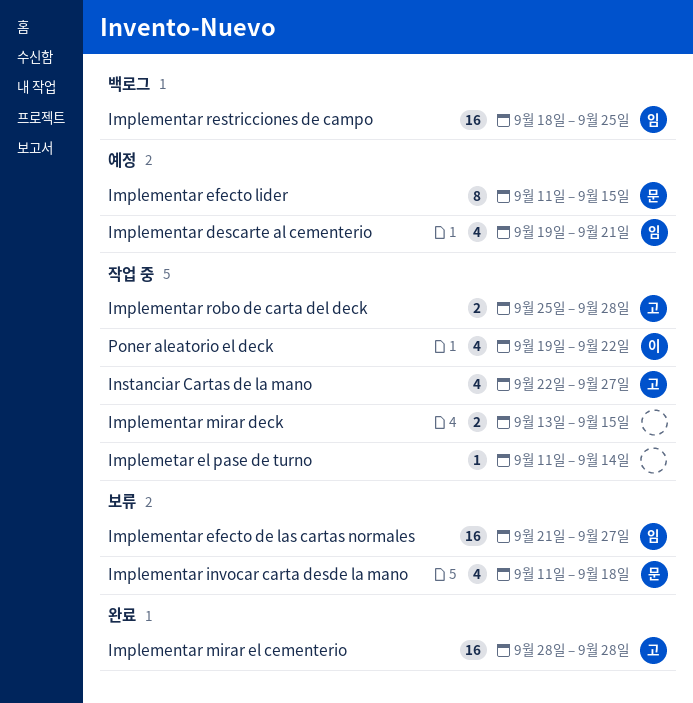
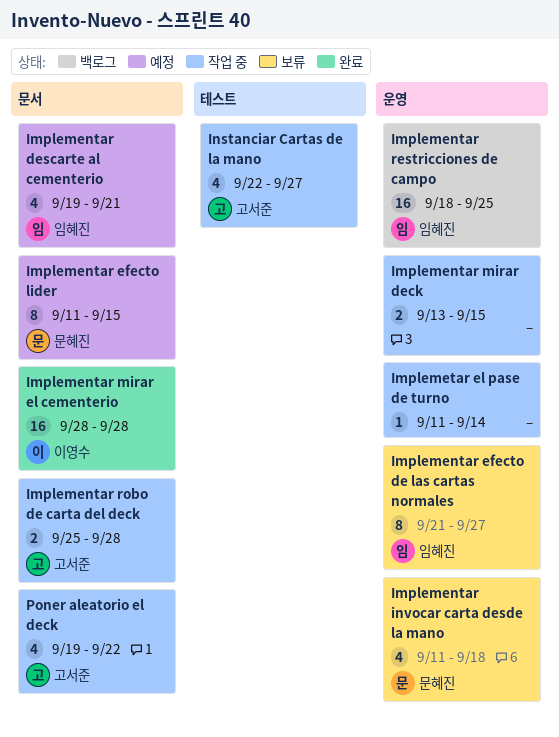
Implementar efecto de las cartas normales, estimate: 16 -> 8
Implementar mirar el cementerio, owner: 고서준 -> 이영수
Poner aleatorio el deck, owner: 이영수 -> 고서준

